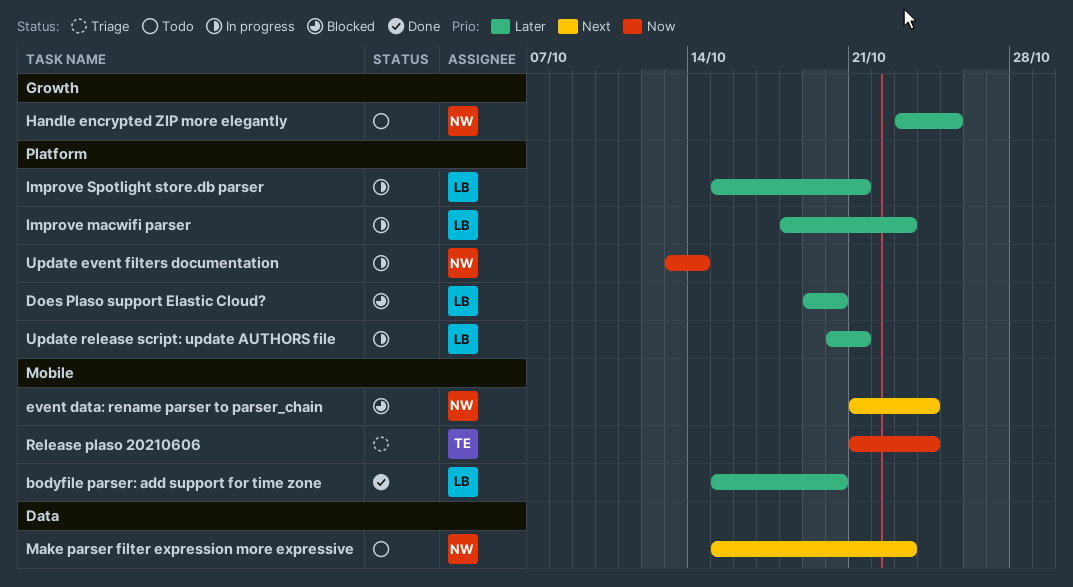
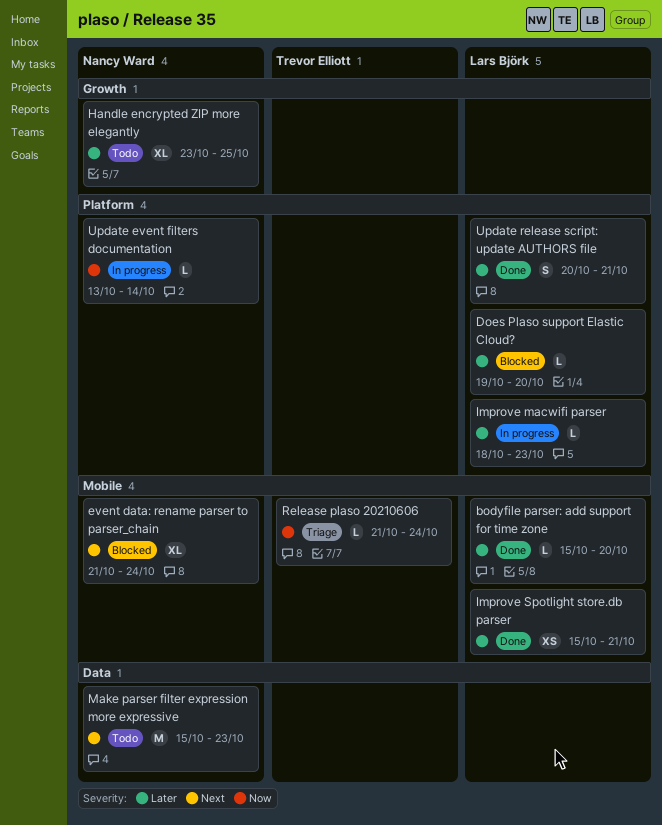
Improve Spotlight store.db parser, status: In progress -> Done
Improve Spotlight store.db parser, label: Platform -> Mobile
Update release script: update AUTHORS file, status: In progress -> Done

